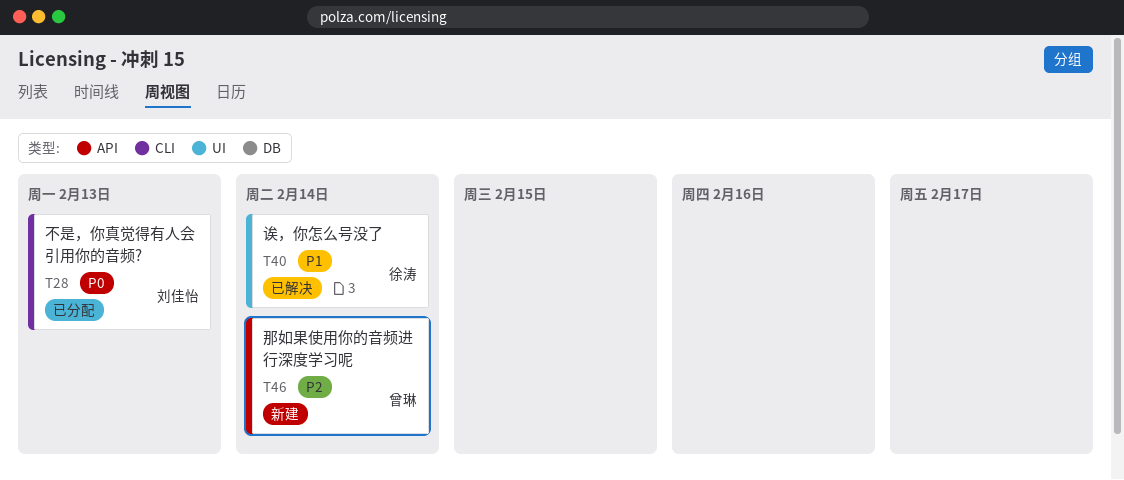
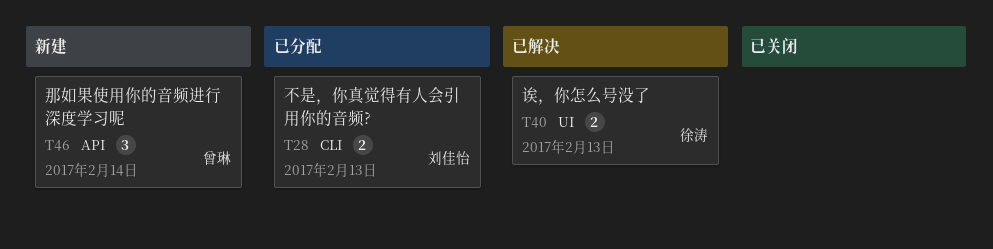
T40, due: Feb 14 -> Feb 13

